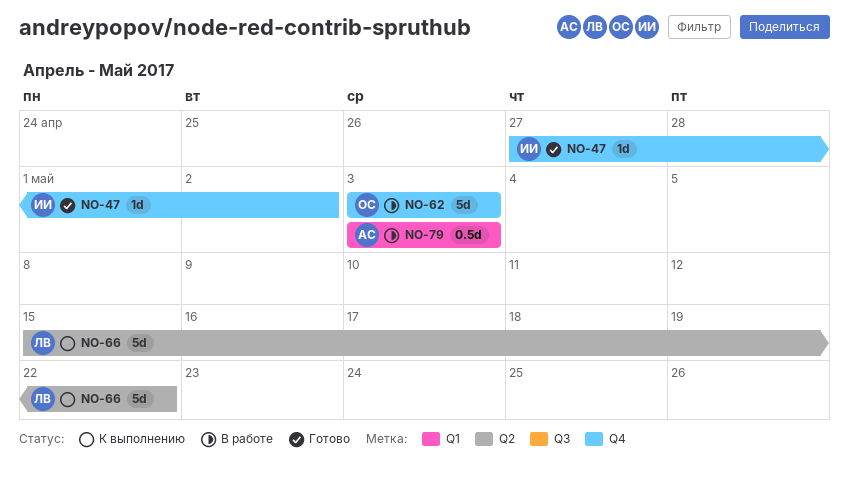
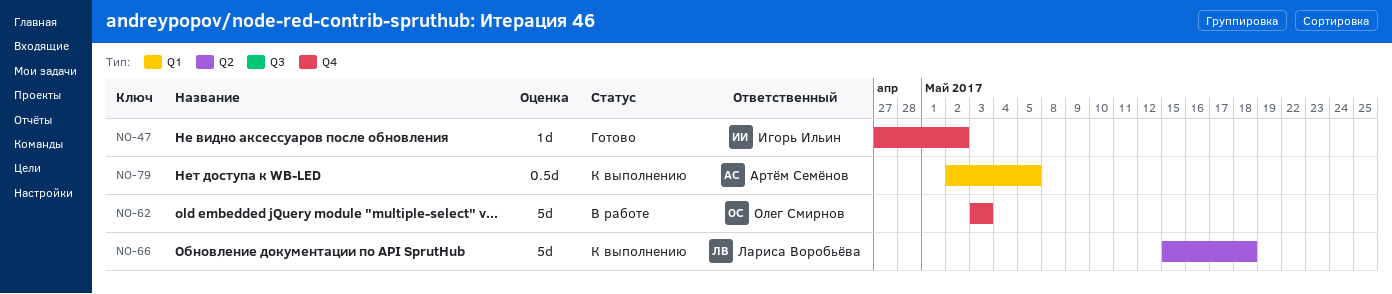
NO-66, due: May 22 -> May 18
NO-79, status: В работе -> К выполнению
NO-79, start: May 3 -> May 2
NO-79, due: May 3 -> May 5

